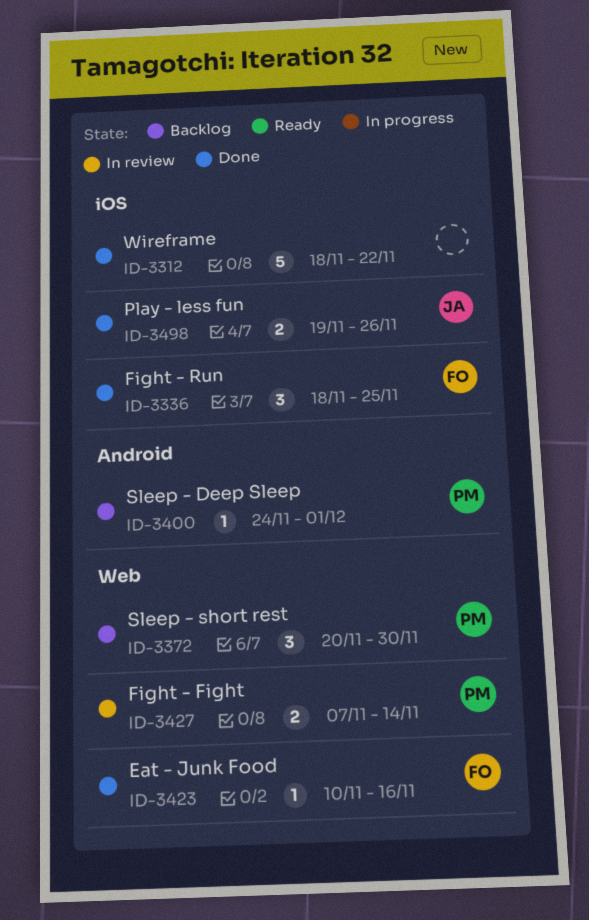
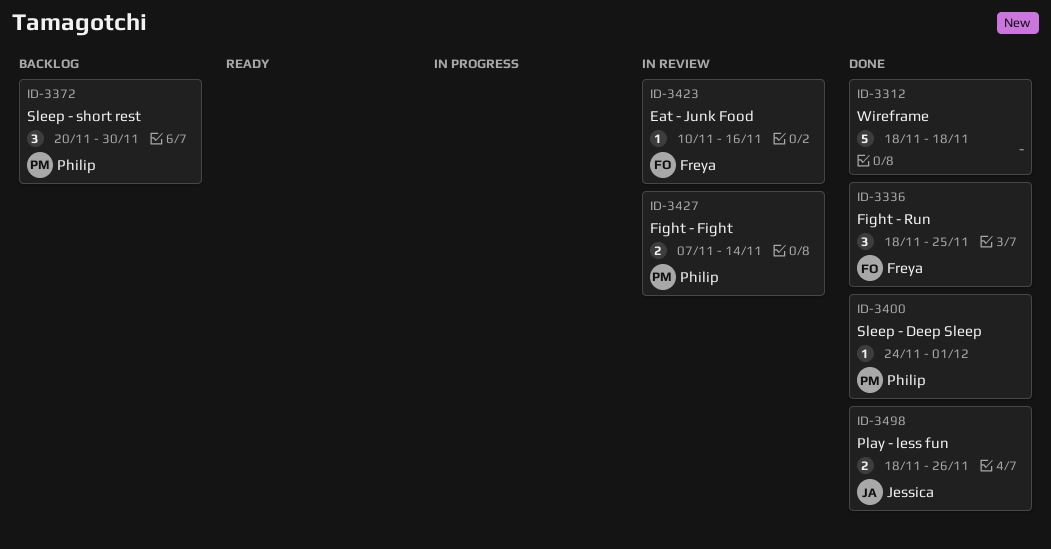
ID-3312, due: Nov 22 -> Nov 18
ID-3400, status: Backlog -> Done
ID-3423, status: Done -> In review
ID-3498, start: Nov 19 -> Nov 18

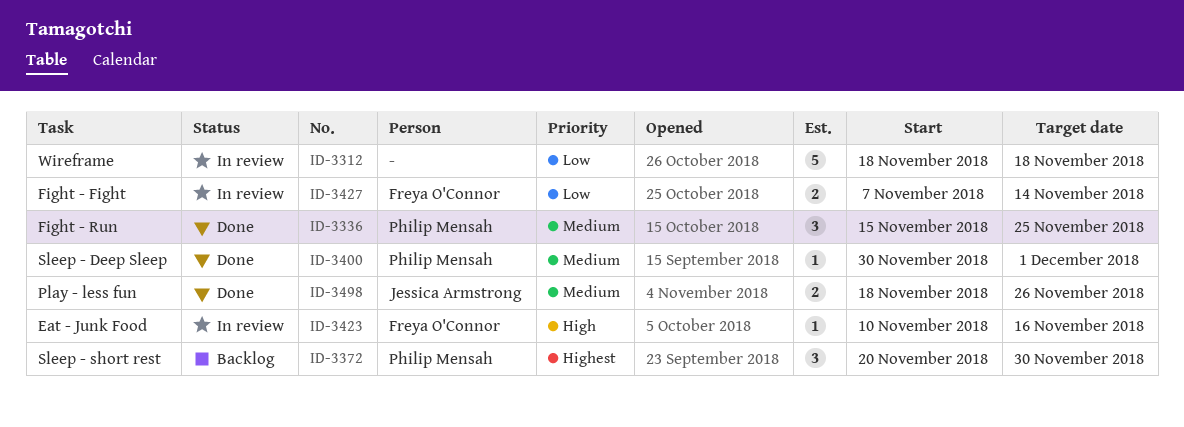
ID-3312, status: Done -> In review
ID-3336, owner: Freya O'Connor -> Philip Mensah
ID-3336, start: Nov 18 -> Nov 15
ID-3400, start: Nov 24 -> Nov 30
ID-3427, owner: Philip Mensah -> Freya O'Connor

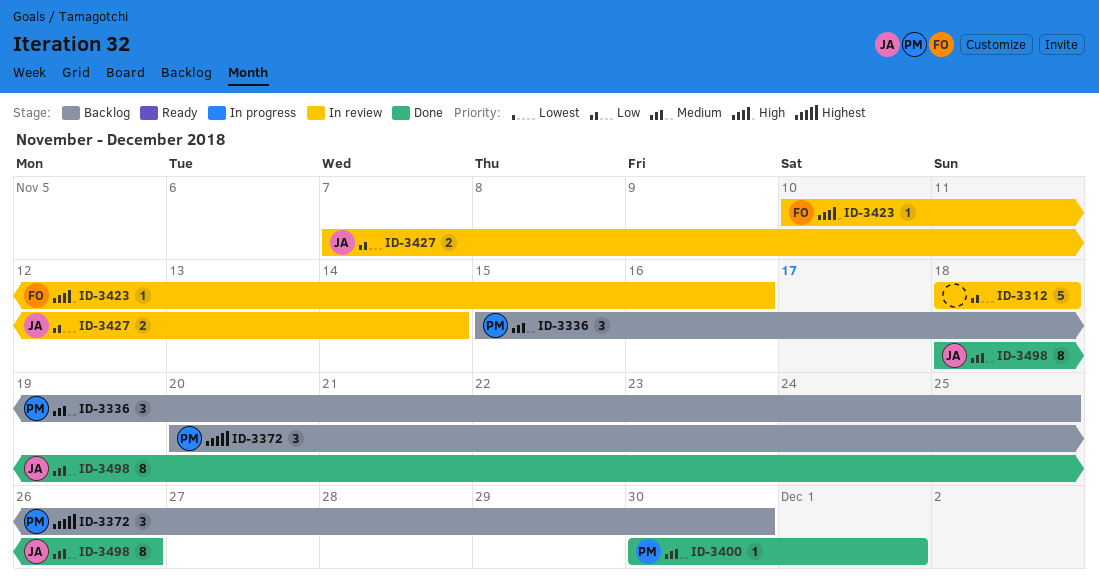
ID-3336, status: Done -> Backlog
ID-3427, owner: Freya O'Connor -> Jessica Armstrong
ID-3498, estimate: 2 -> 8

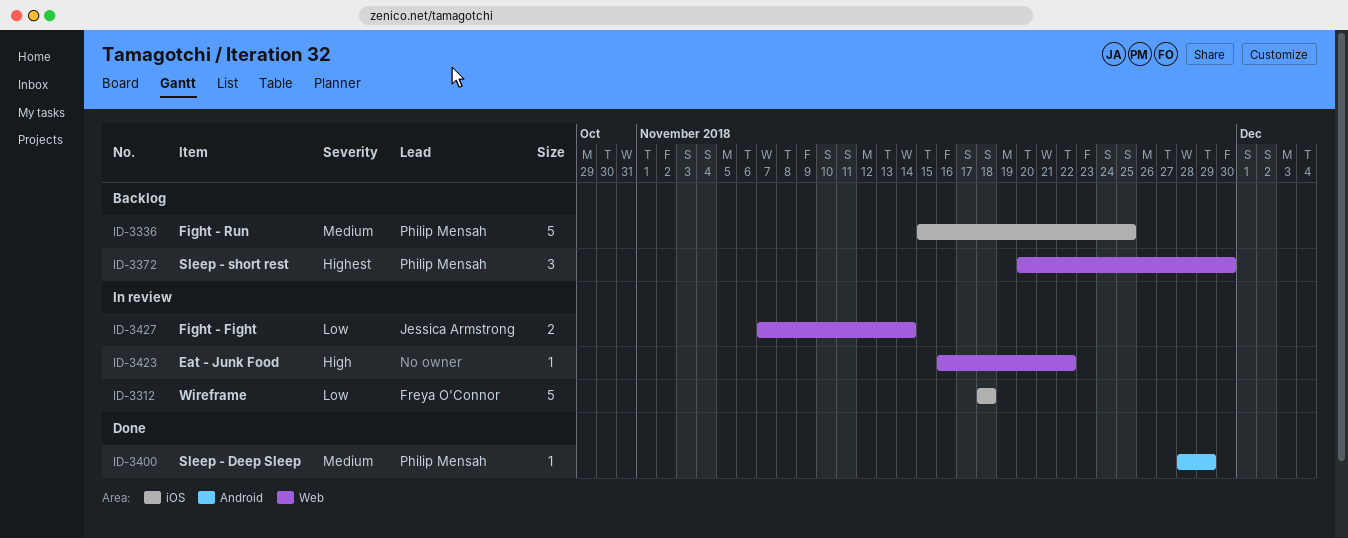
ID-3312, owner: none -> Freya O'Connor
ID-3336, estimate: 3 -> 5
ID-3400, start: Nov 30 -> Nov 28
ID-3400, due: Dec 1 -> Nov 29
ID-3423, owner: Freya O'Connor -> none
ID-3423, start: Nov 10 -> Nov 16
ID-3423, due: Nov 16 -> Nov 22
ID-3498: present -> none

